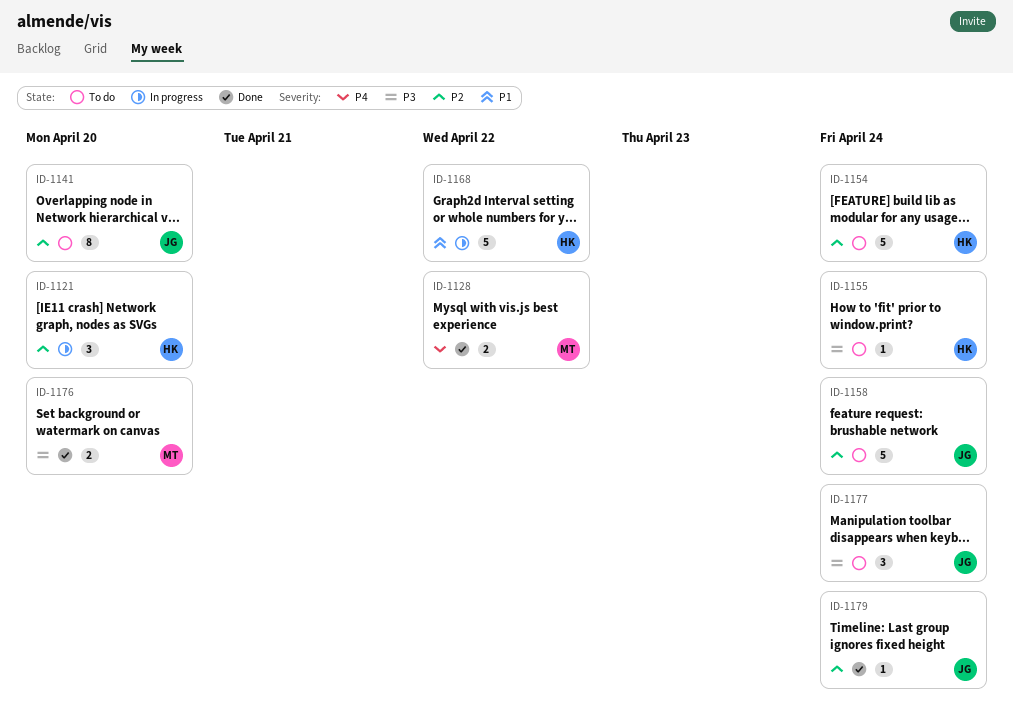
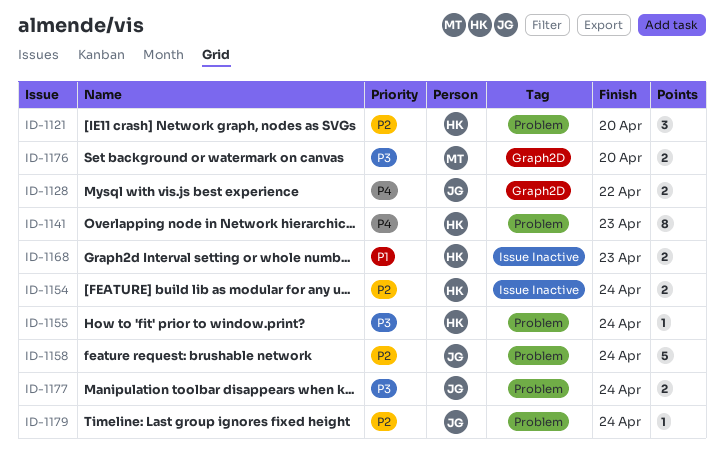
ID-1128, owner: MT -> JG
ID-1141, owner: JG -> HK
ID-1141, priority: P2 -> P4
ID-1141, due: Apr 20 -> Apr 23
ID-1154, estimate: 5 -> 2
ID-1168, estimate: 5 -> 2
ID-1168, due: Apr 22 -> Apr 23
ID-1177, estimate: 3 -> 2

